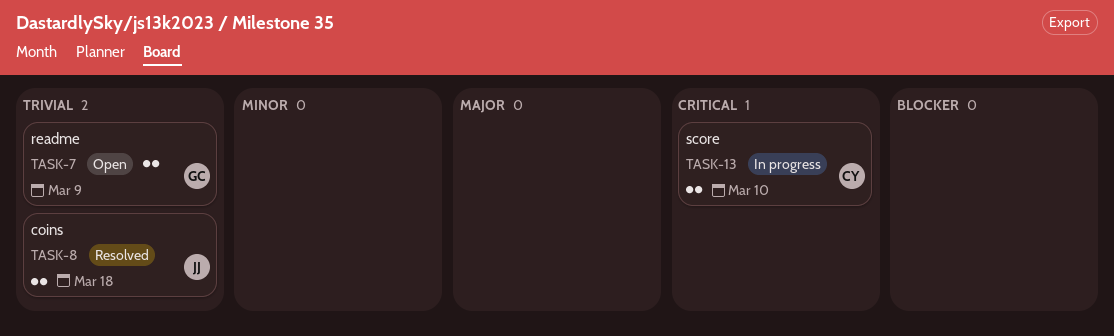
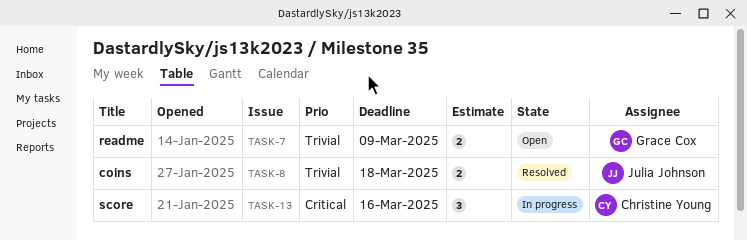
TASK-13, estimate: 2 -> 3
TASK-13, due: Mar 10 -> Mar 16

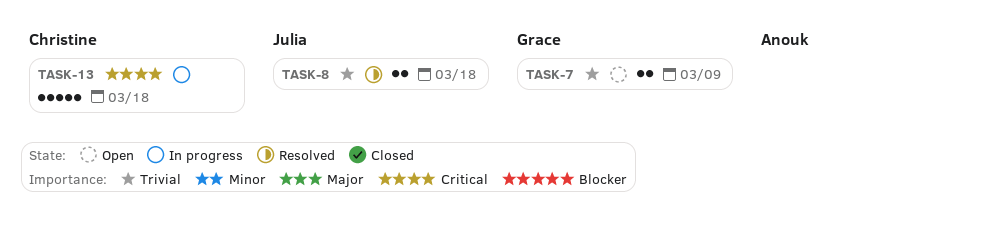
TASK-13, estimate: 3 -> 5
TASK-13, due: Mar 16 -> Mar 18

